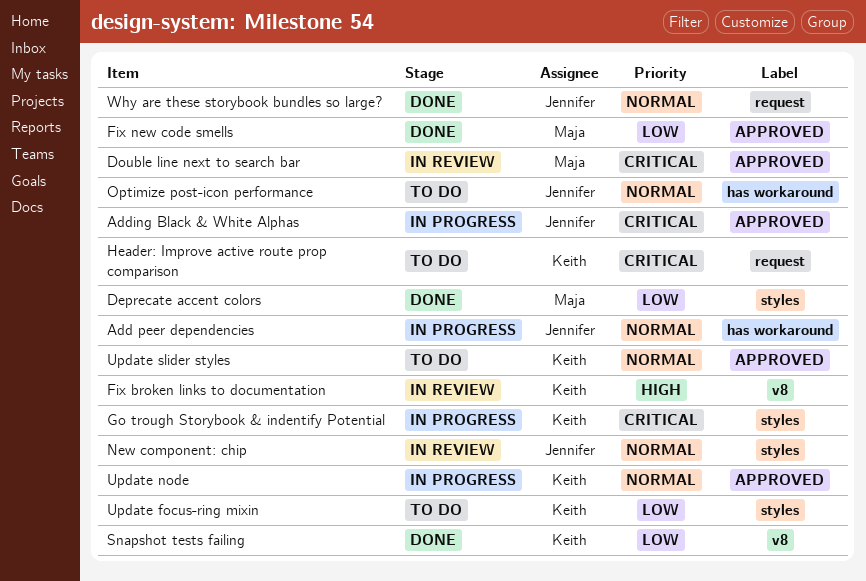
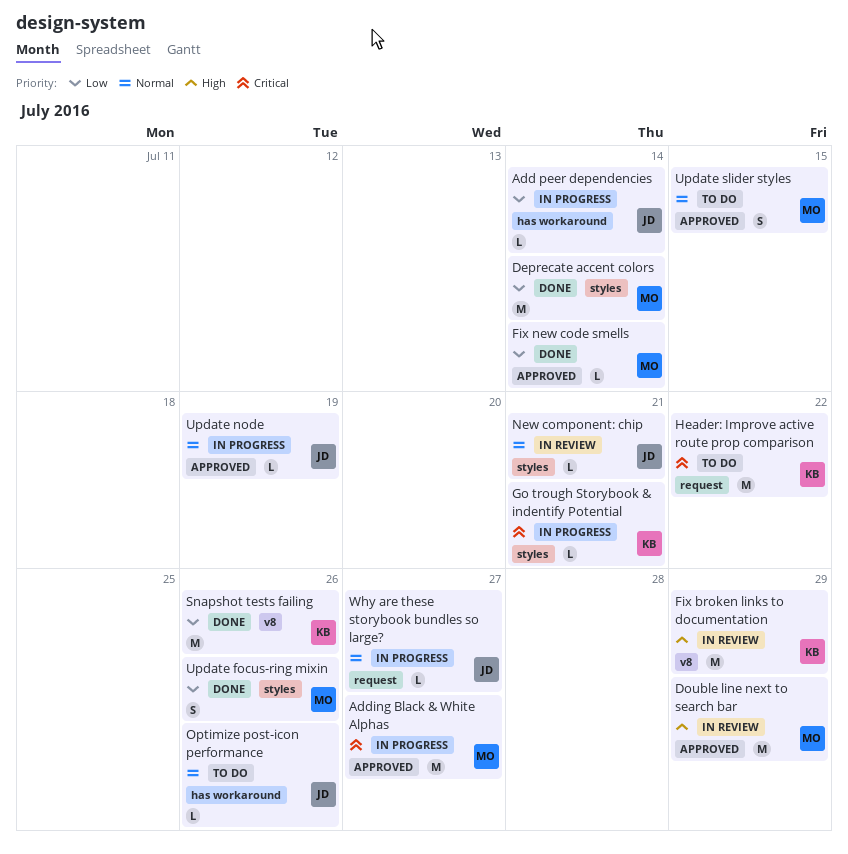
Add peer dependencies, priority: Normal -> Low
Adding Black & White Alphas, owner: Jennifer -> Maja
Double line next to search bar, priority: Critical -> High
Update focus-ring mixin, status: To do -> Done
Update focus-ring mixin, owner: Keith -> Maja
Update node, owner: Keith -> Jennifer
Update slider styles, owner: Keith -> Maja
Why are these storybook bundles so large?, status: Done -> In progress

